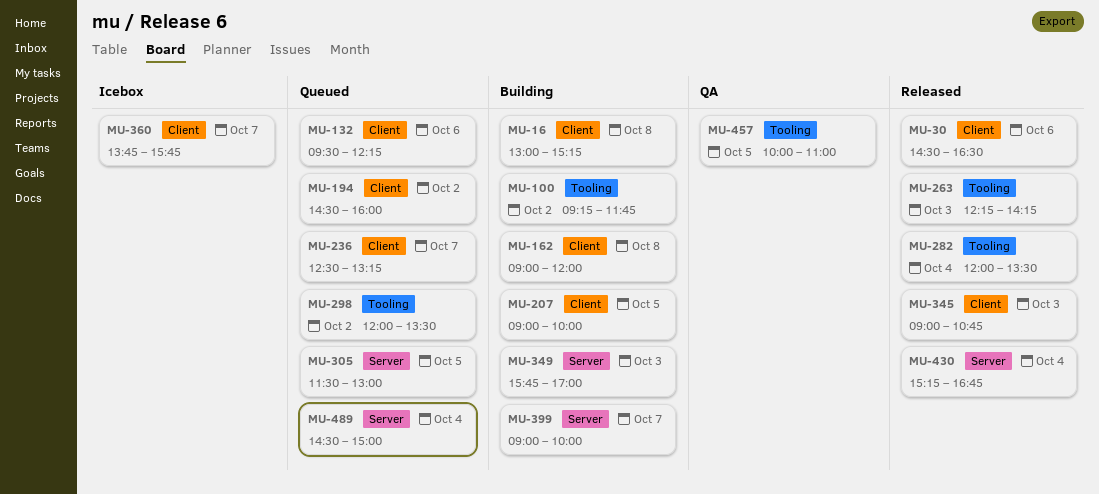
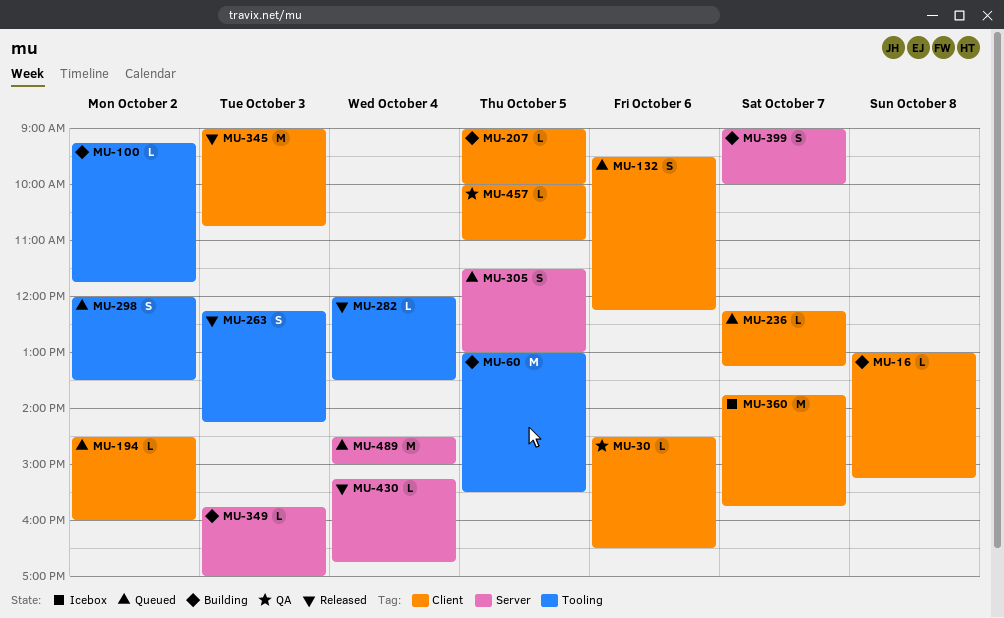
MU-30, status: Released -> QA
MU-60: none -> present
MU-162: present -> none
MU-236, begins: 12:30 -> 12:15
MU-457, label: Tooling -> Client

